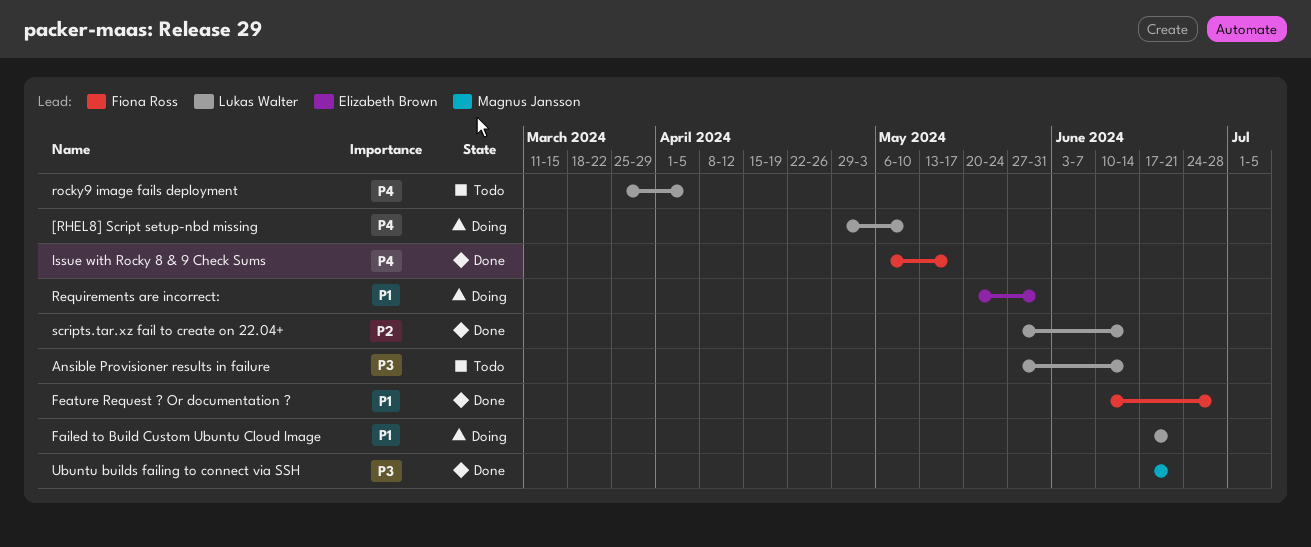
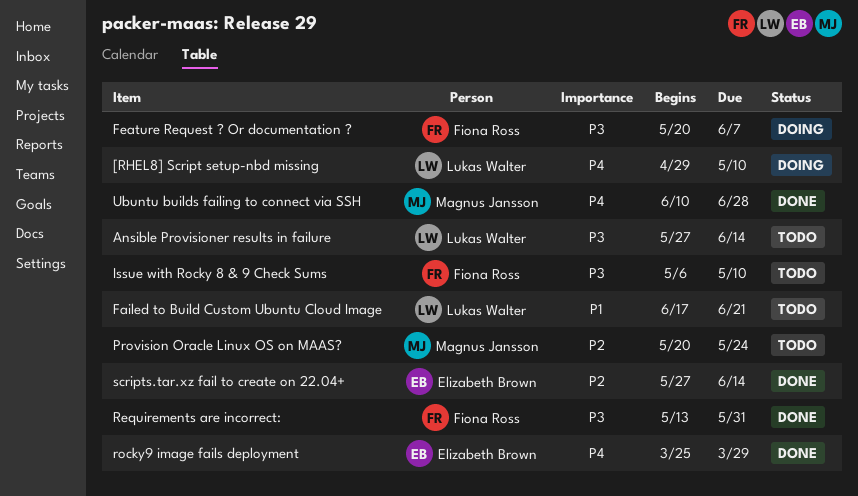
Failed to Build Custom Ubuntu Cloud Image, status: Doing -> Todo
Feature Request ? Or documentation ?, status: Done -> Doing
Feature Request ? Or documentation ?, priority: P1 -> P3
Feature Request ? Or documentation ?, start: Jun 10 -> May 20
Feature Request ? Or documentation ?, due: Jun 28 -> Jun 7
Issue with Rocky 8 & 9 Check Sums, status: Done -> Todo
Issue with Rocky 8 & 9 Check Sums, priority: P4 -> P3
Issue with Rocky 8 & 9 Check Sums, due: May 17 -> May 10
Provision Oracle Linux OS on MAAS?: none -> present
Requirements are incorrect:, status: Doing -> Done
Requirements are incorrect:, owner: Elizabeth Brown -> Fiona Ross
Requirements are incorrect:, priority: P1 -> P3
Requirements are incorrect:, start: May 20 -> May 13
rocky9 image fails deployment, status: Todo -> Done
rocky9 image fails deployment, owner: Lukas Walter -> Elizabeth Brown
rocky9 image fails deployment, due: Apr 5 -> Mar 29
scripts.tar.xz fail to create on 22.04+, owner: Lukas Walter -> Elizabeth Brown
Ubuntu builds failing to connect via SSH, priority: P3 -> P4
Ubuntu builds failing to connect via SSH, start: Jun 17 -> Jun 10
Ubuntu builds failing to connect via SSH, due: Jun 21 -> Jun 28

